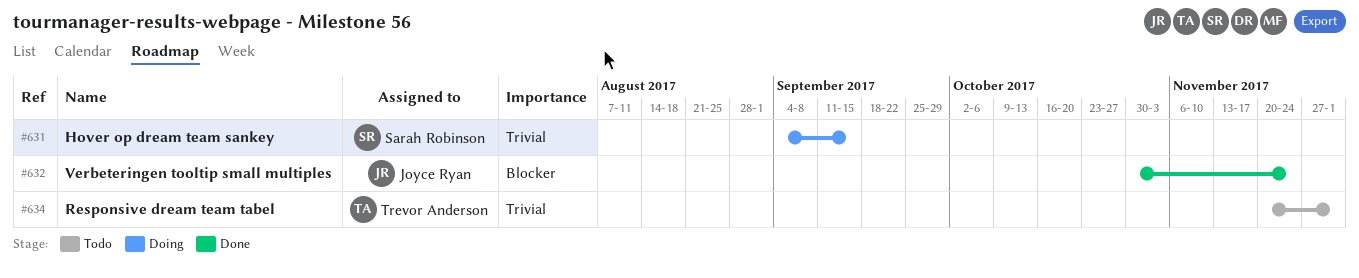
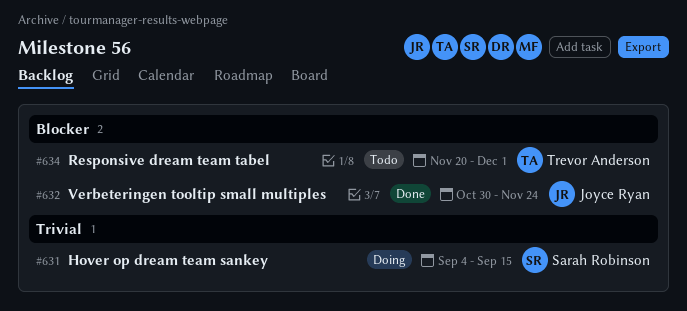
#634, priority: Trivial -> Blocker

